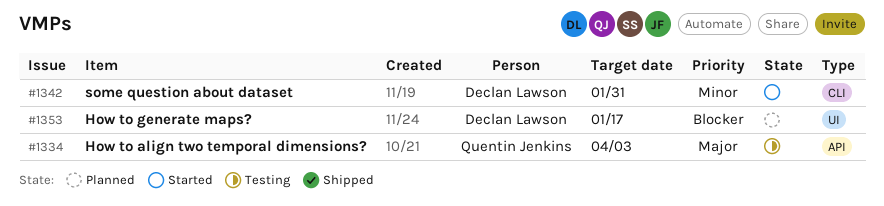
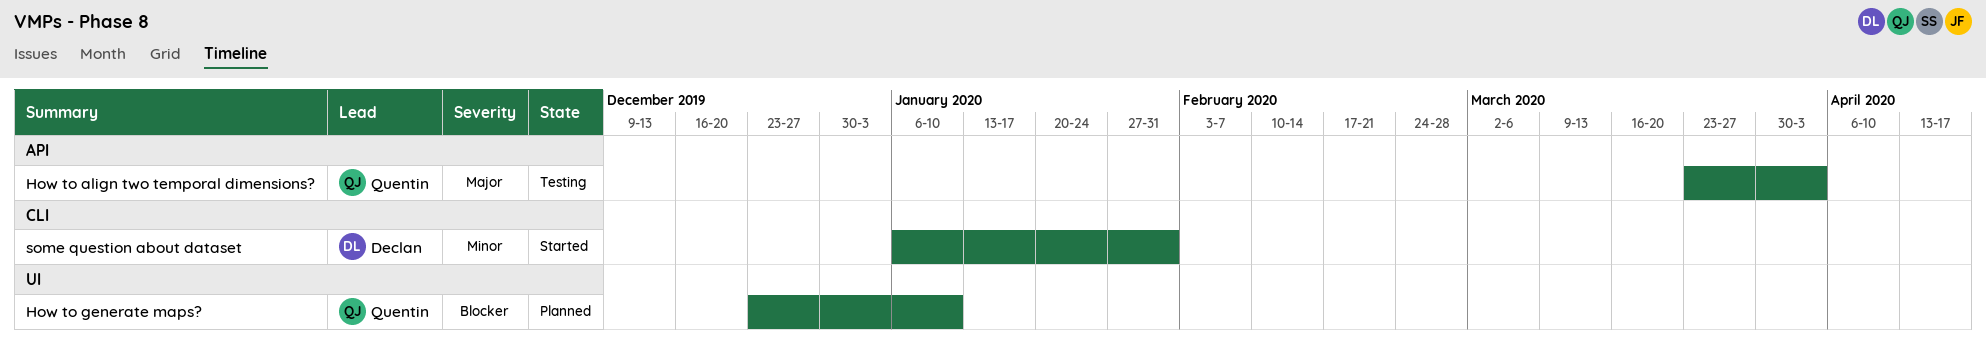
How to generate maps?, owner: Declan Lawson -> Quentin Jenkins
How to generate maps?, due: Jan 17 -> Jan 10

